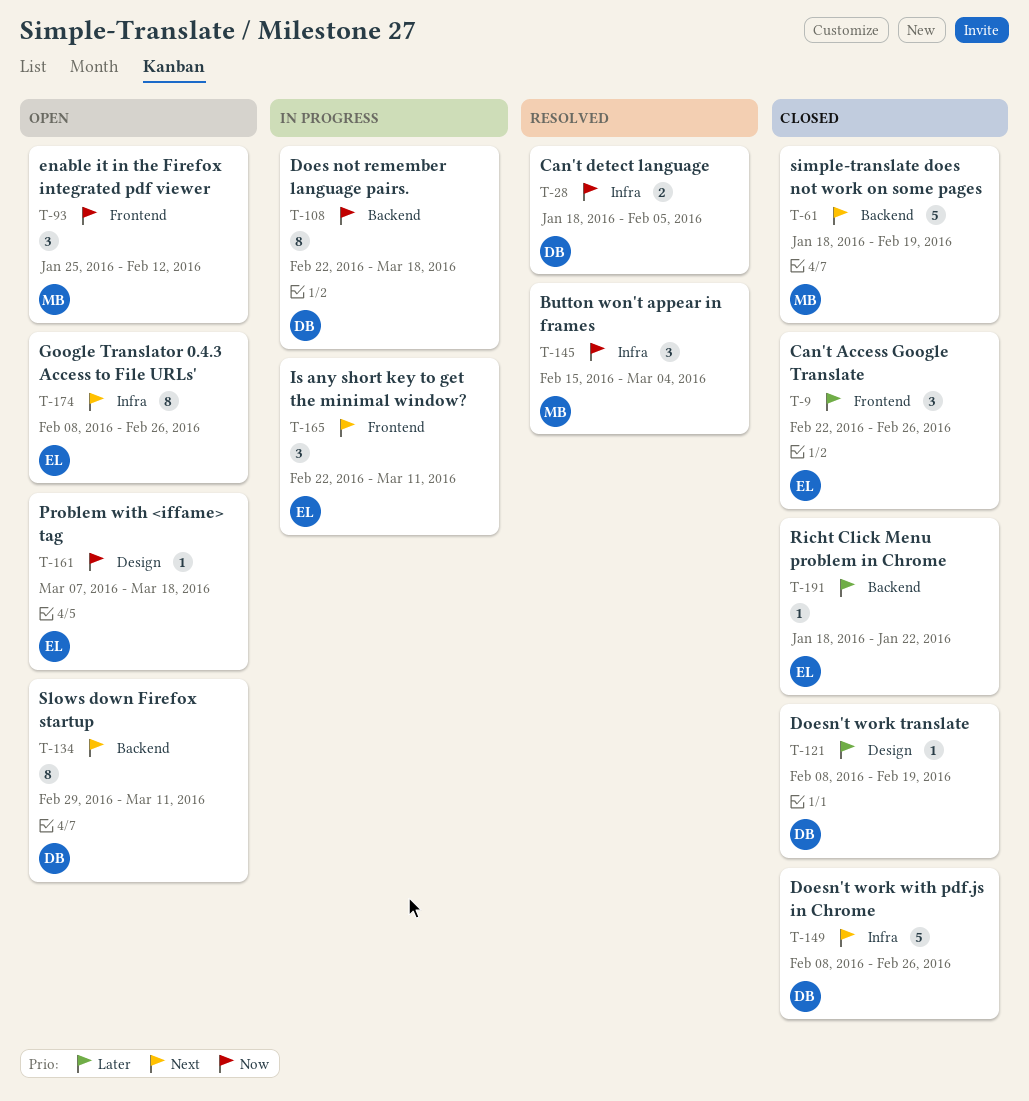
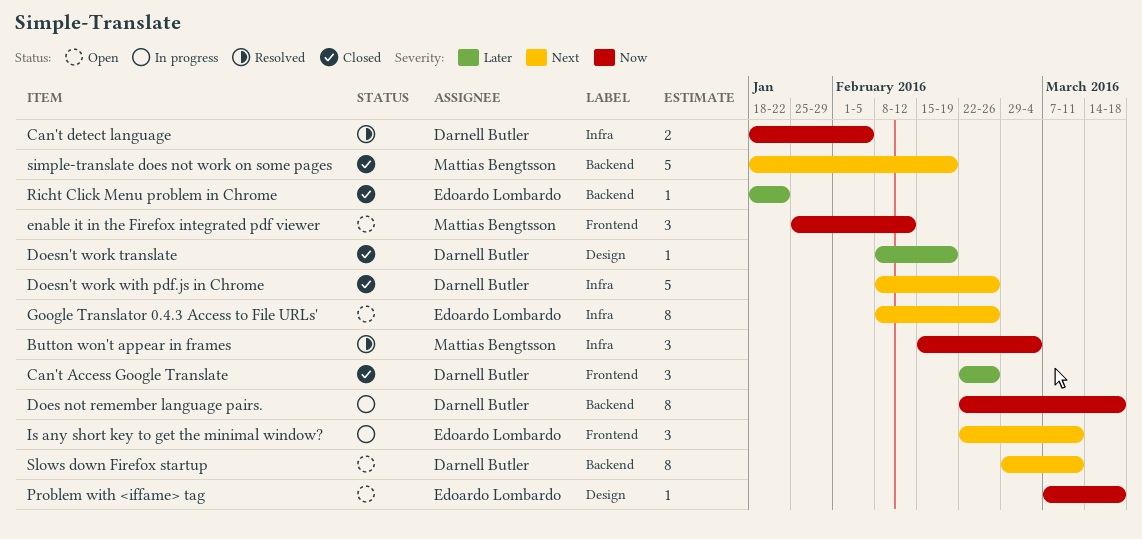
Can't Access Google Translate, owner: Edoardo Lombardo -> Darnell Butler

